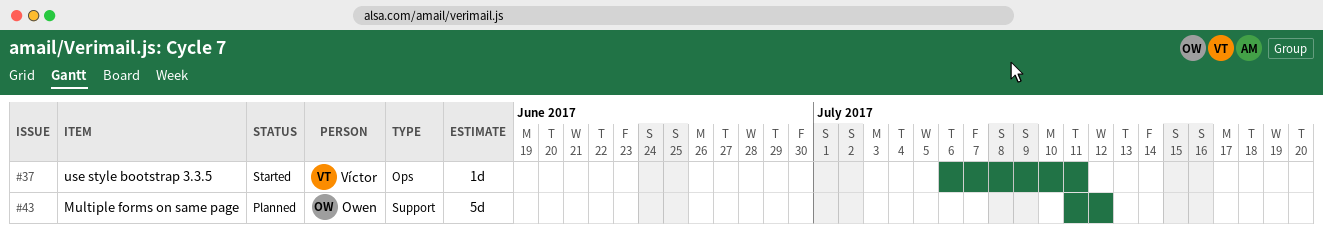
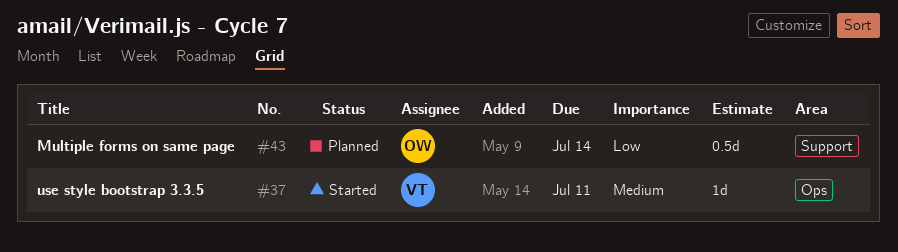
#43, estimate: 5d -> 0.5d
#43, due: Jul 12 -> Jul 14

